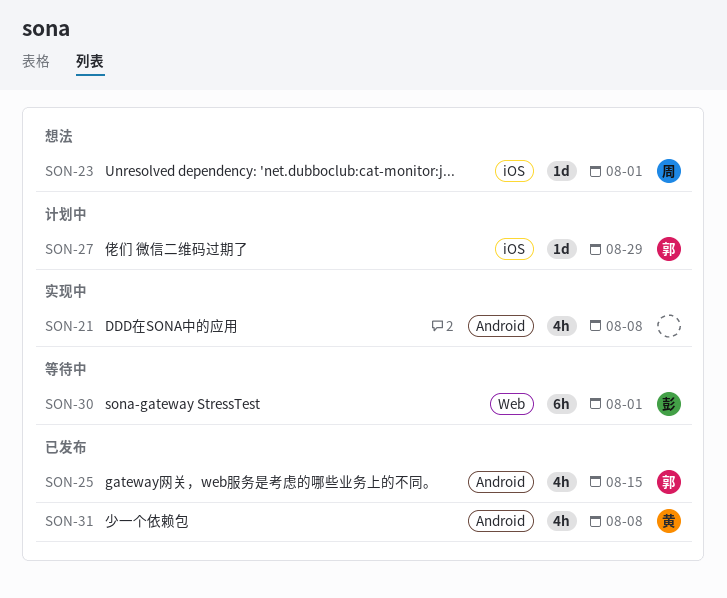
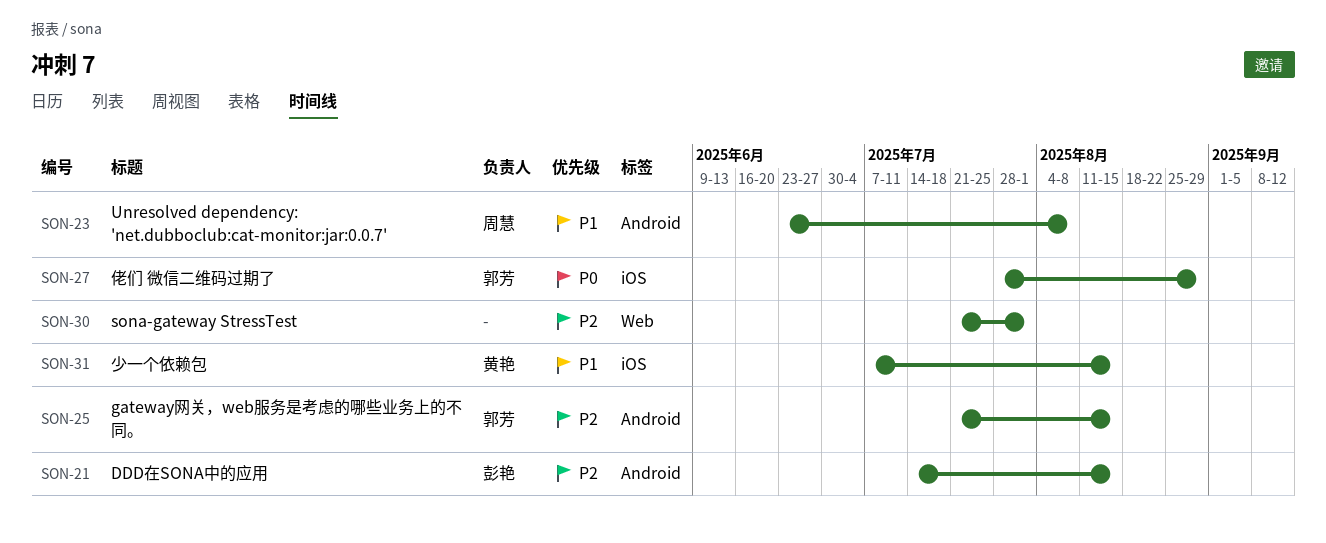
SON-21, owner: none -> 彭艳
SON-21, due: Aug 8 -> Aug 15
SON-23, label: iOS -> Android
SON-23, due: Aug 1 -> Aug 8
SON-30, owner: 彭艳 -> none
SON-31, label: Android -> iOS
SON-31, due: Aug 8 -> Aug 15

